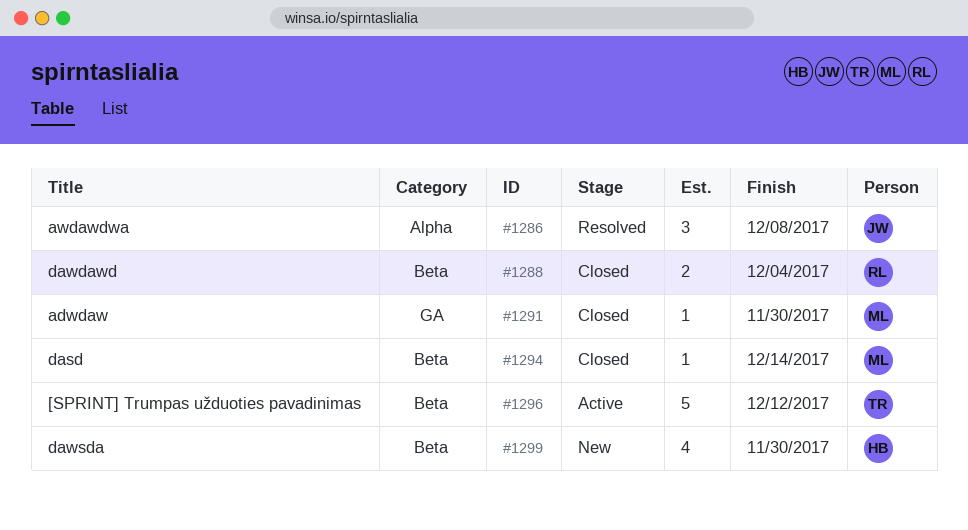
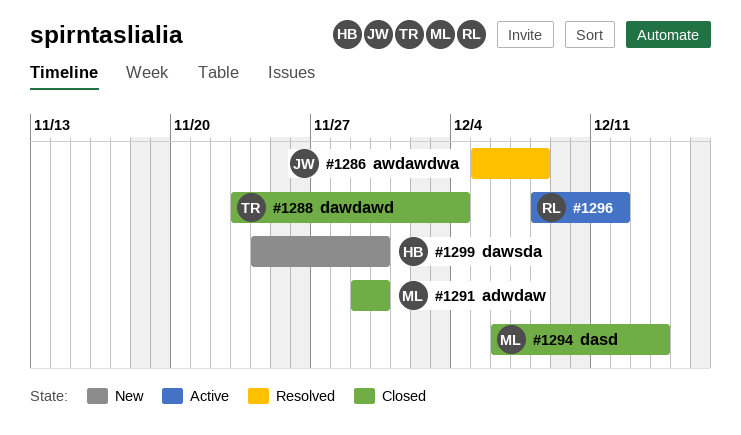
#1288, owner: RL -> TR
#1296, owner: TR -> RL

